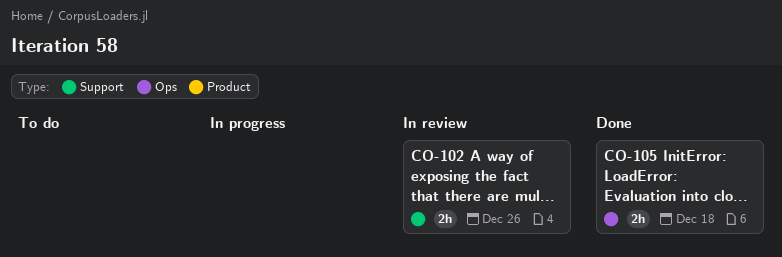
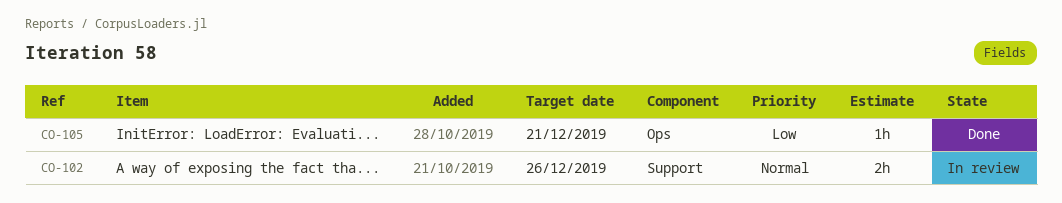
CO-105, estimate: 2h -> 1h
CO-105, due: Dec 18 -> Dec 21

